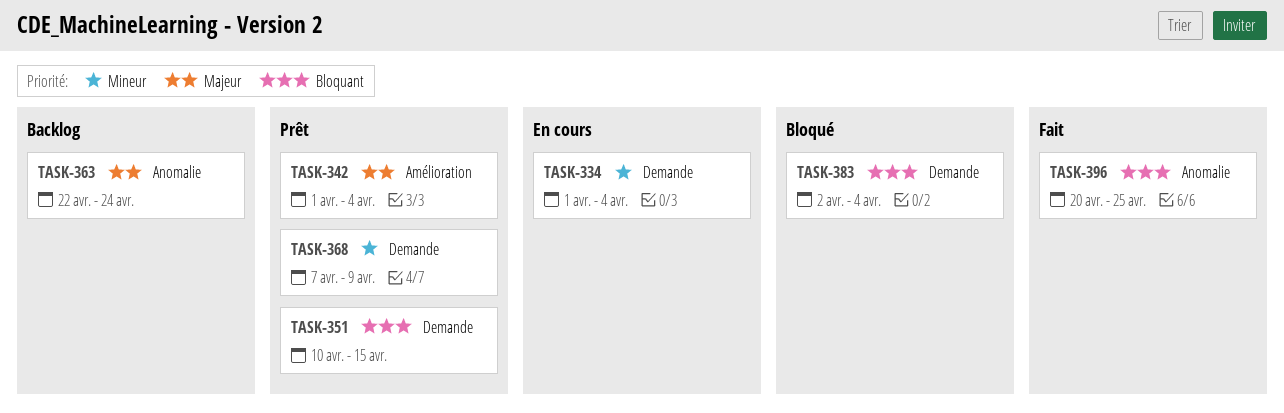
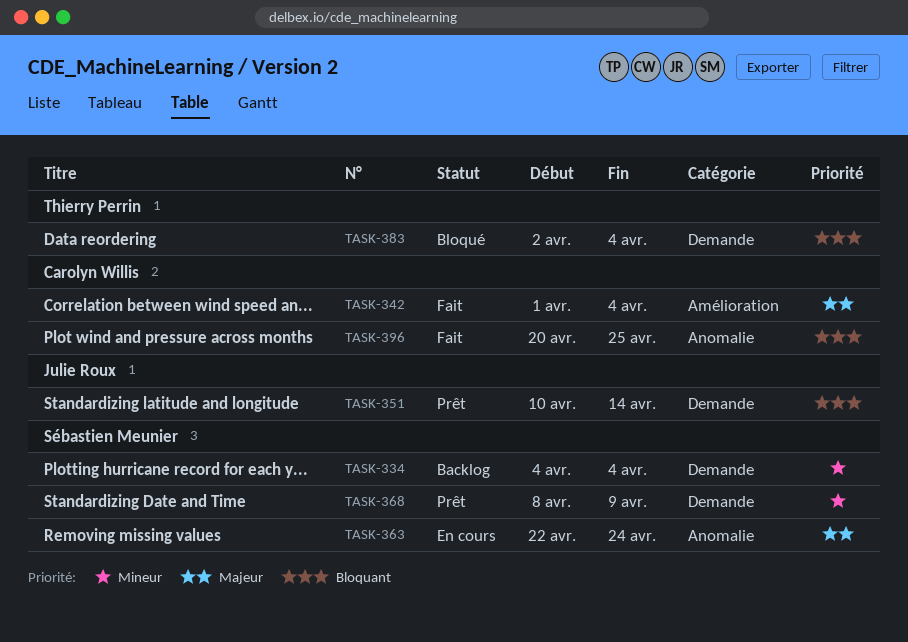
TASK-334, status: En cours -> Backlog
TASK-334, start: Apr 1 -> Apr 4
TASK-342, status: Prêt -> Fait
TASK-351, due: Apr 15 -> Apr 14
TASK-363, status: Backlog -> En cours
TASK-368, start: Apr 7 -> Apr 8

